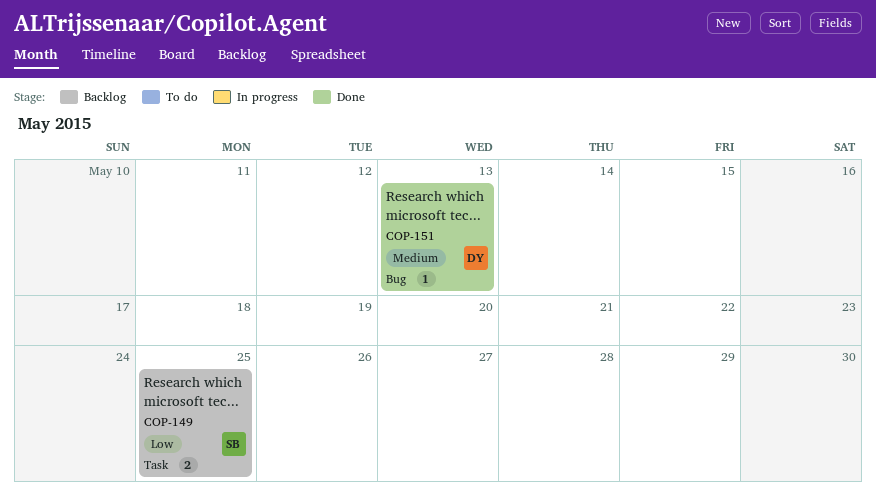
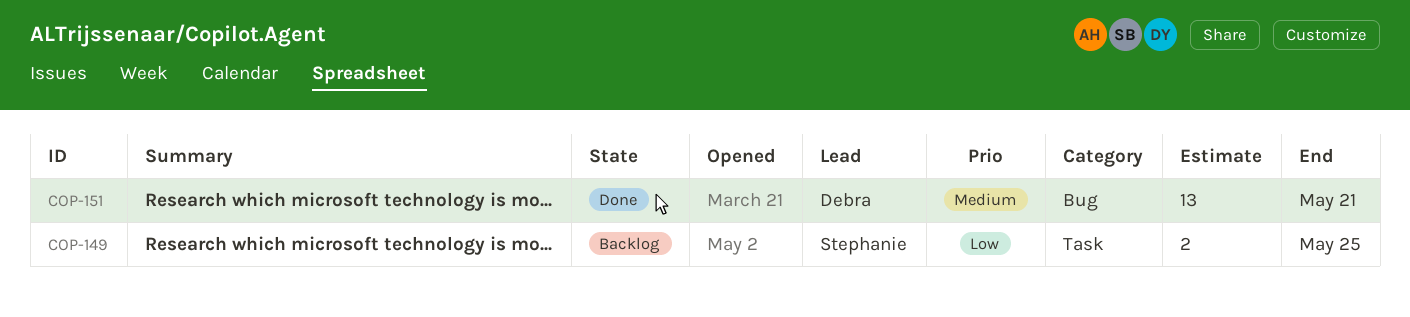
COP-151, estimate: 1 -> 13
COP-151, due: May 13 -> May 21

